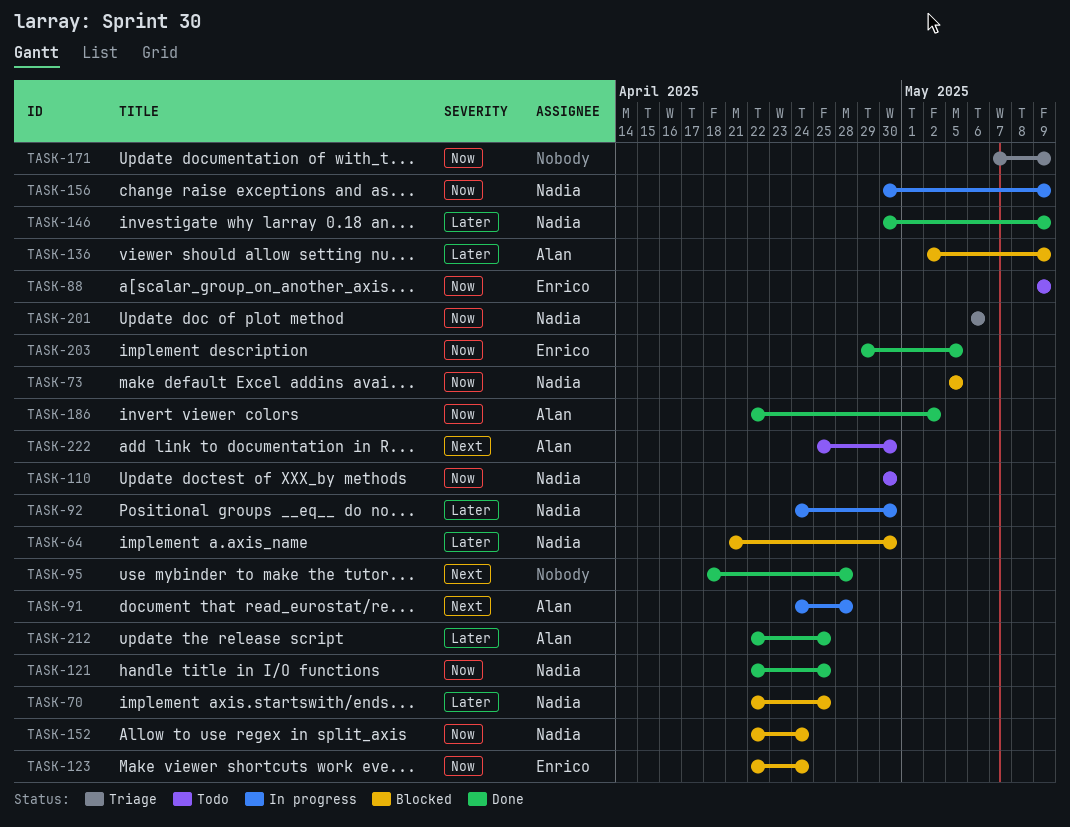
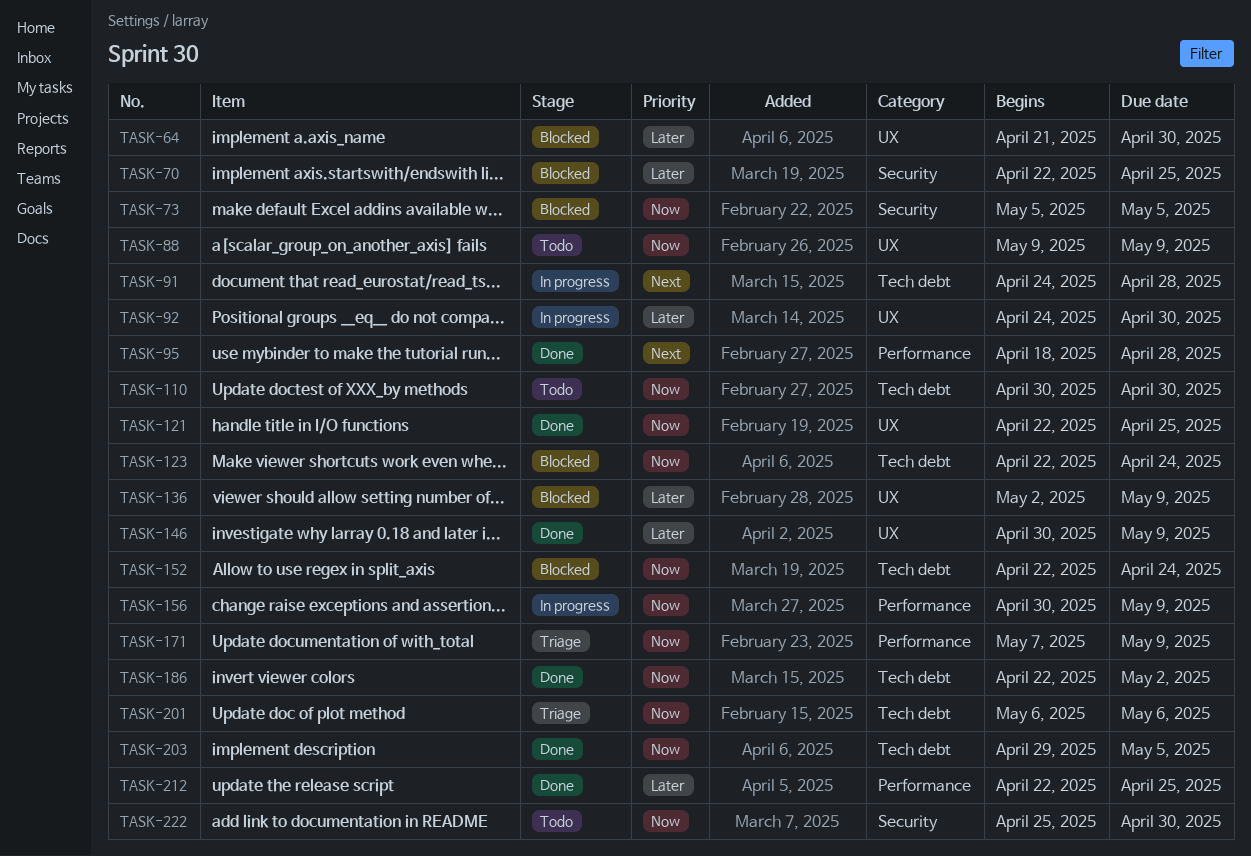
TASK-222, priority: Next -> Now

